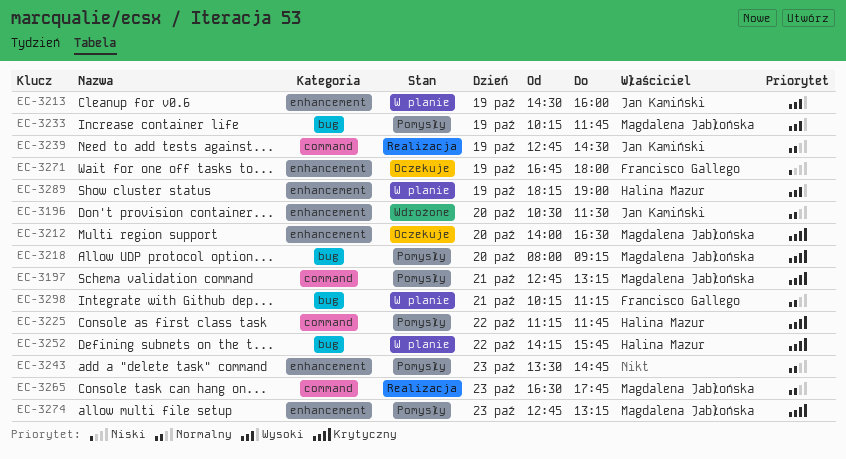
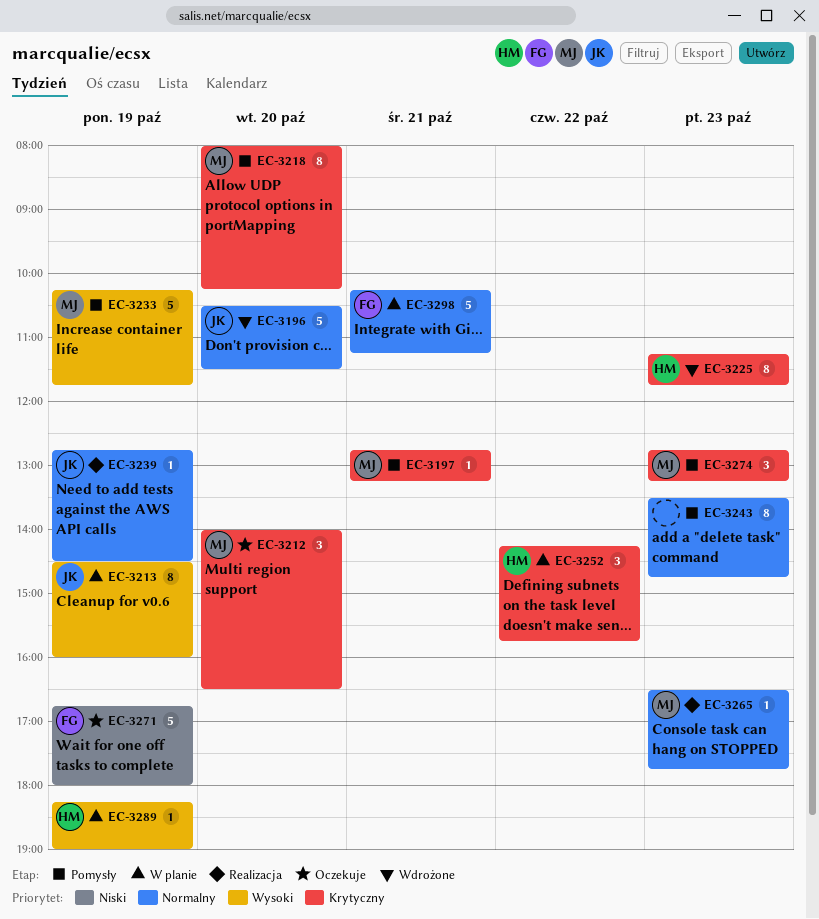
EC-3218, ends: 09:15 -> 10:15
EC-3225, status: Pomysły -> Wdrożone
EC-3225, day: Oct 22 -> Oct 23

